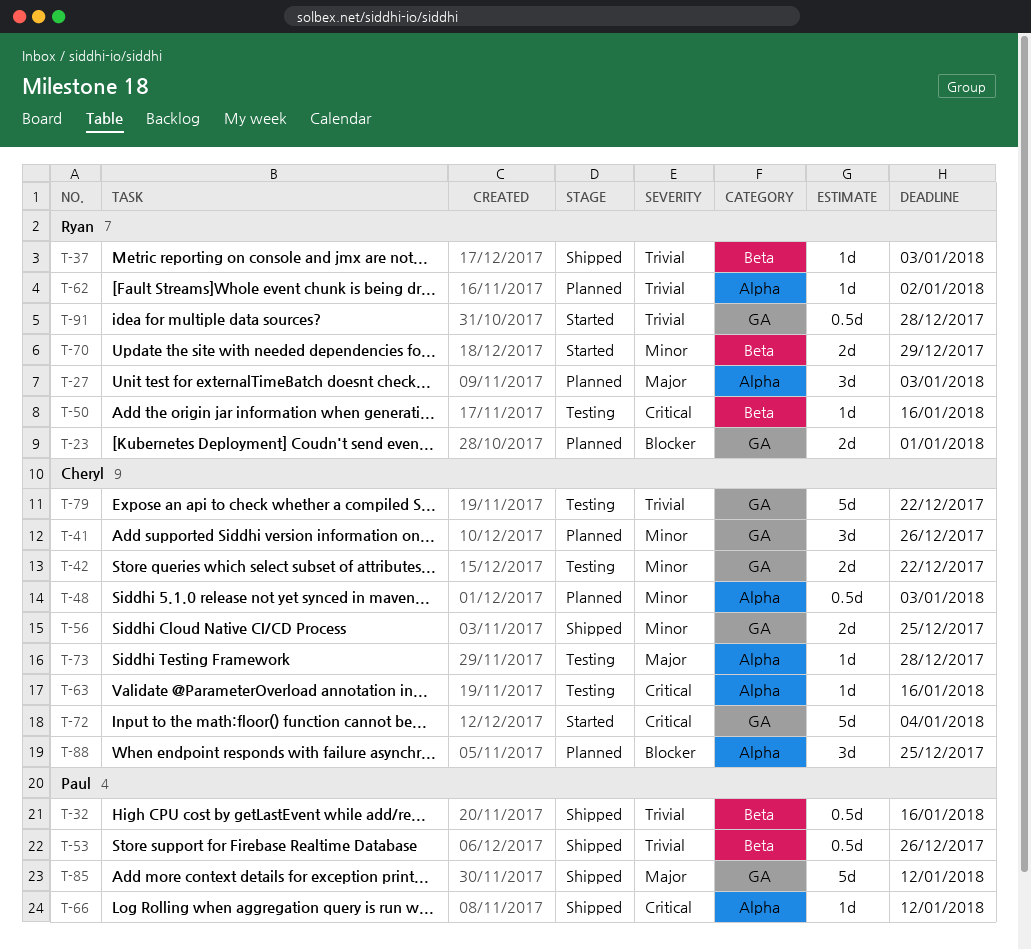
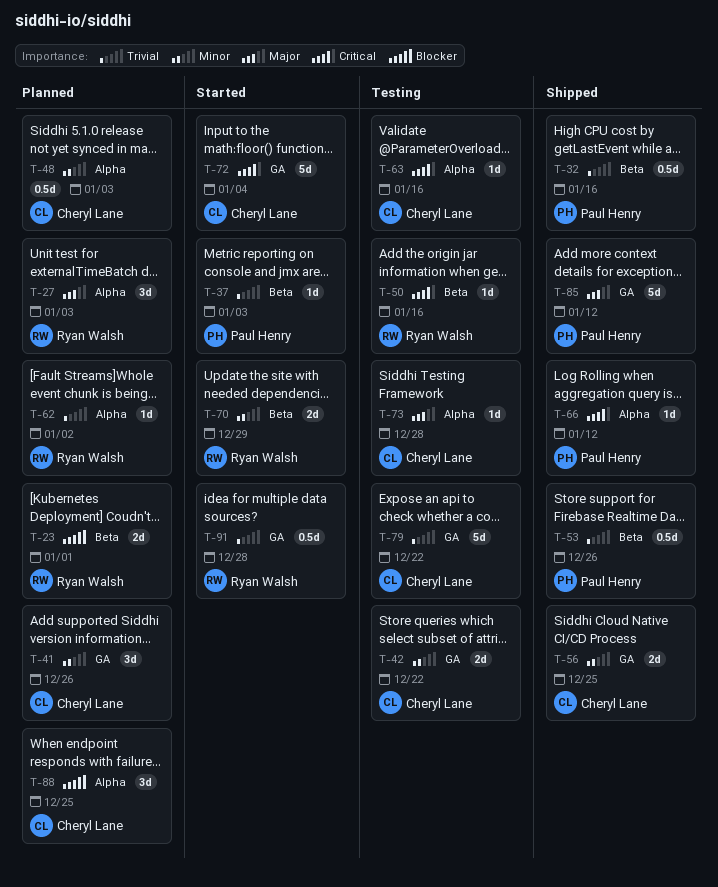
T-23, label: GA -> Beta
T-37, status: Shipped -> Started
T-37, owner: Ryan Walsh -> Paul Henry

